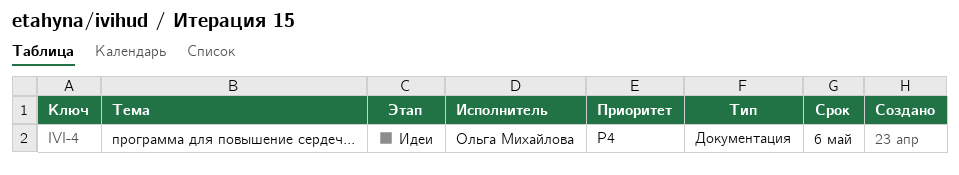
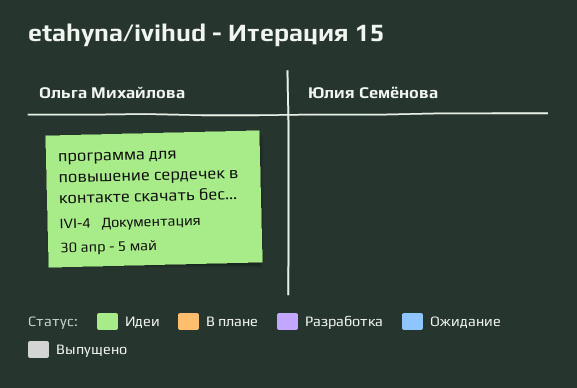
IVI-4, due: May 6 -> May 5

